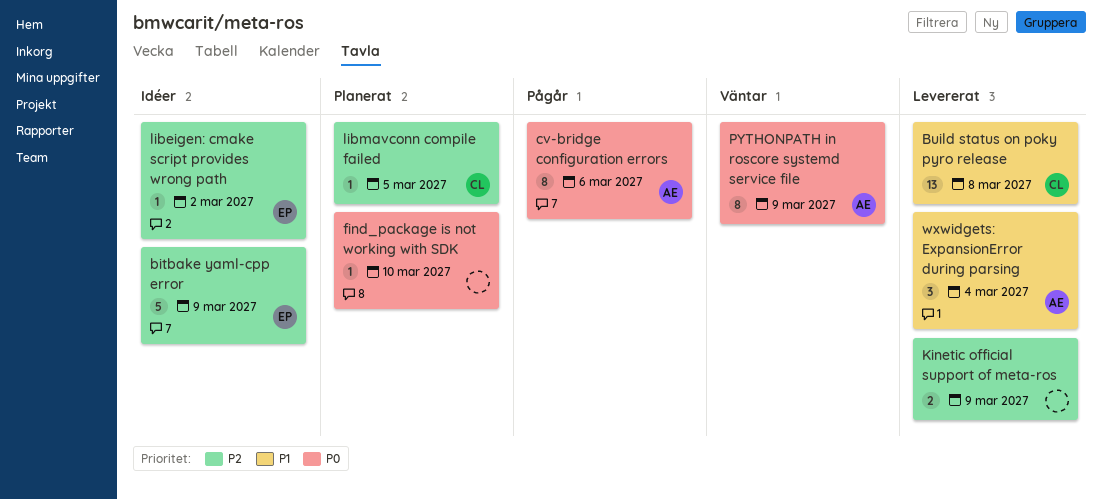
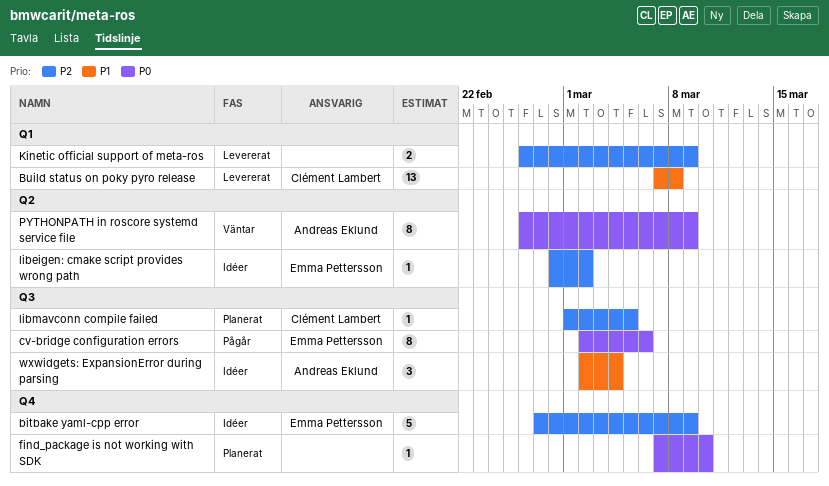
cv-bridge configuration errors, owner: Andreas Eklund -> Emma Pettersson
wxwidgets: ExpansionError during parsing, status: Levererat -> Idéer

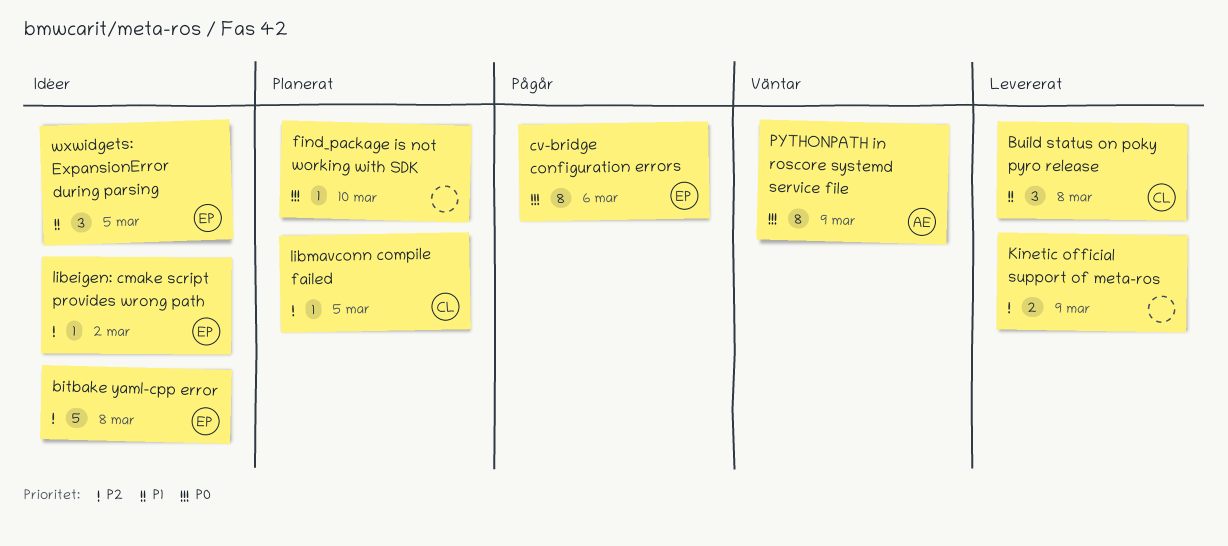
bitbake yaml-cpp error, due: Mar 9 -> Mar 8
Build status on poky pyro release, estimate: 13 -> 3
wxwidgets: ExpansionError during parsing, owner: Andreas Eklund -> Emma Pettersson
wxwidgets: ExpansionError during parsing, due: Mar 4 -> Mar 5

